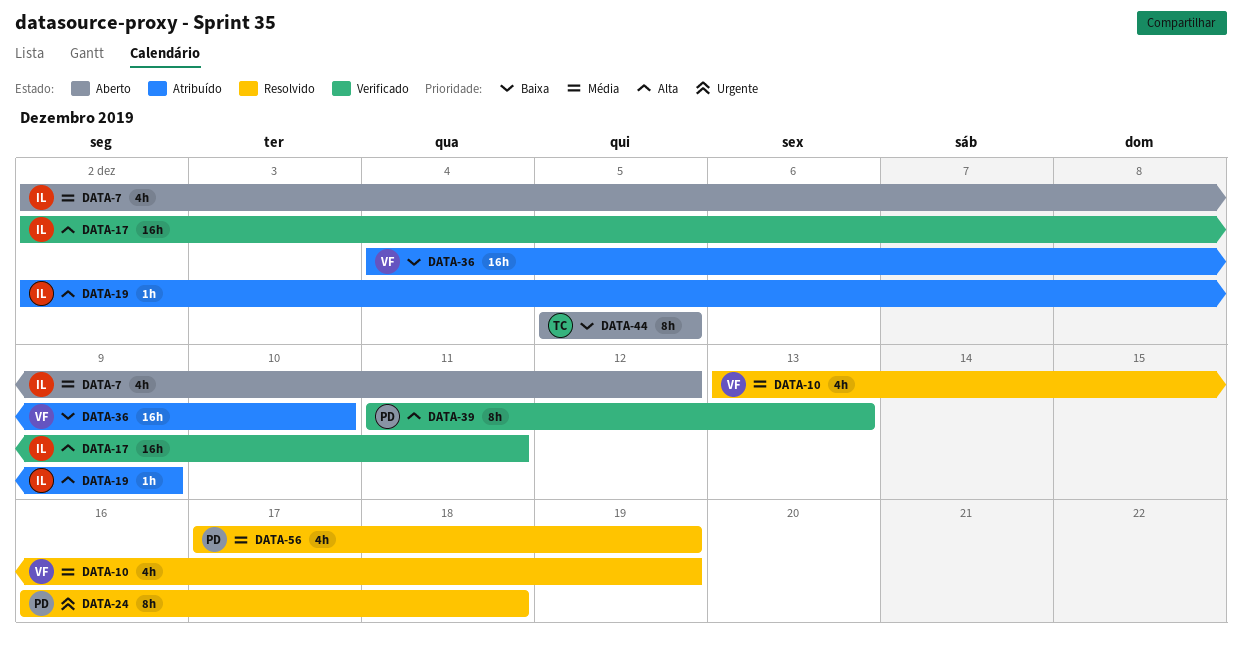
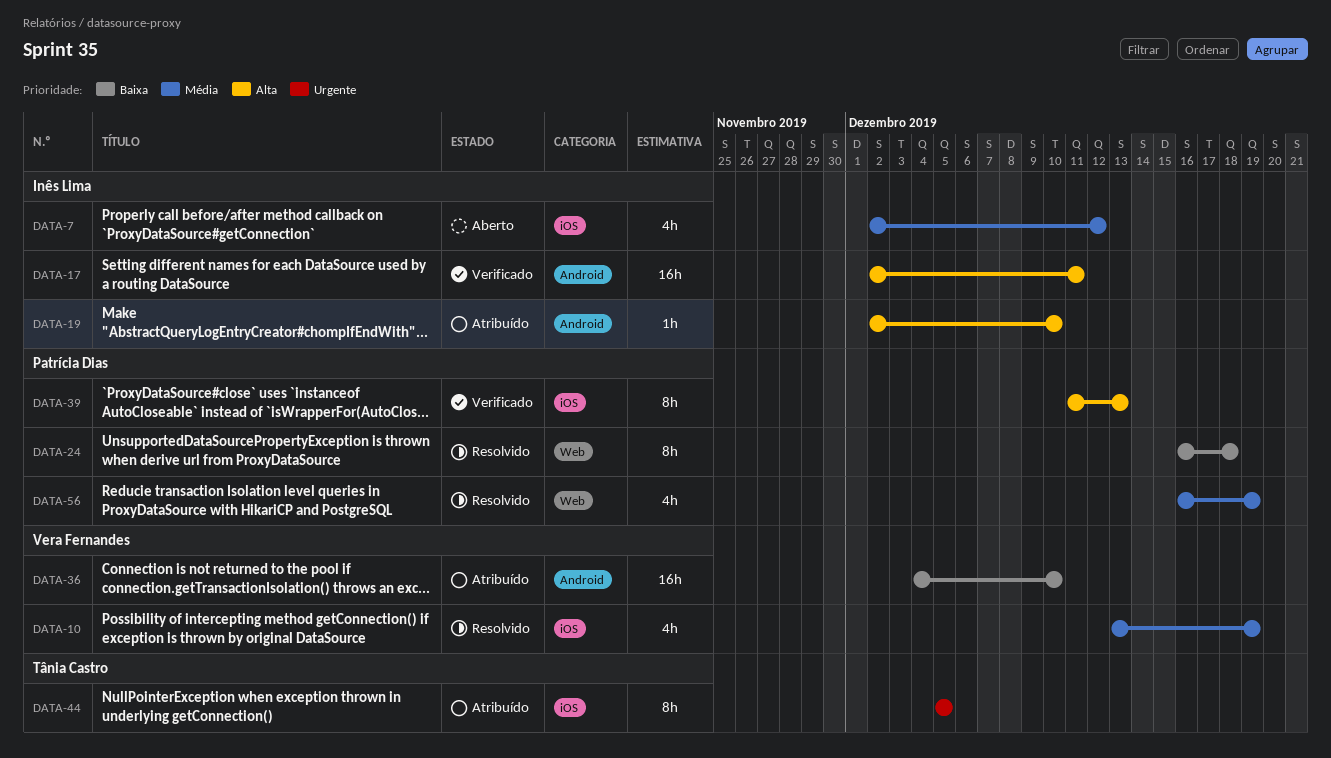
DATA-19, due: Dec 9 -> Dec 10
DATA-24, priority: Urgente -> Baixa
DATA-44, status: Aberto -> Atribuído
DATA-44, priority: Baixa -> Urgente
DATA-56, start: Dec 17 -> Dec 16

